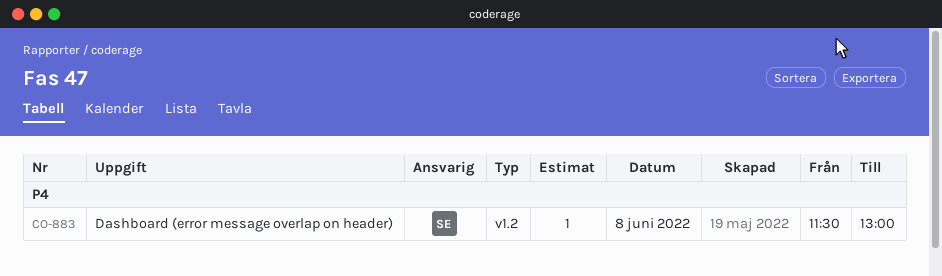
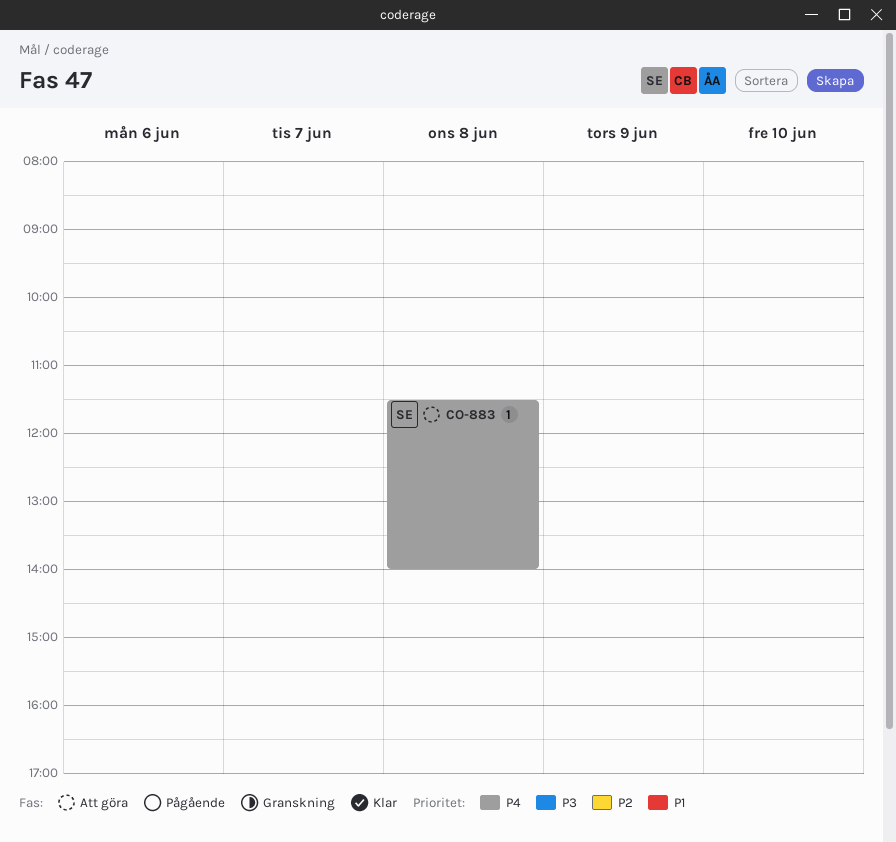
CO-883, ends: 13:00 -> 14:00

